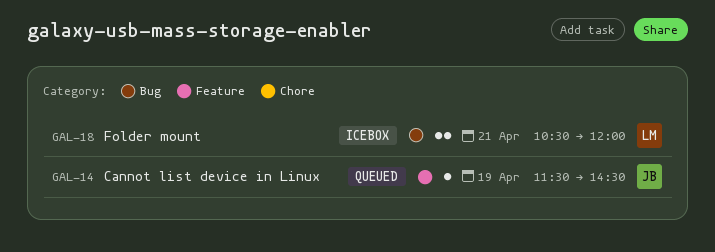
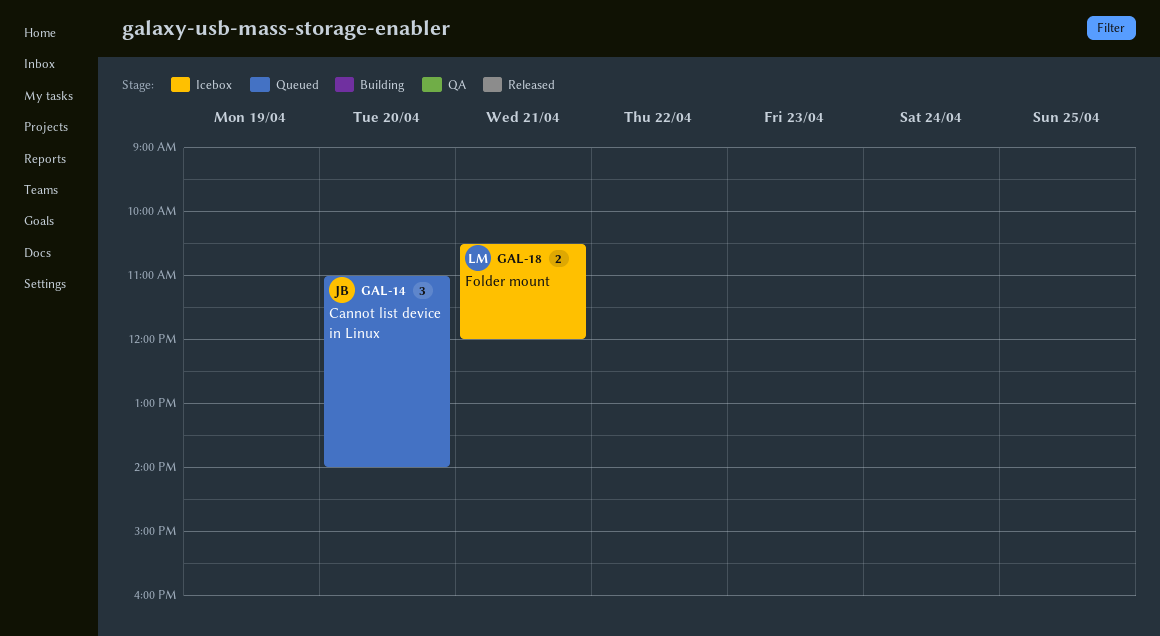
GAL-14, estimate: 1 -> 3
GAL-14, day: Apr 19 -> Apr 20
GAL-14, begins: 11:30 -> 11:00
GAL-14, ends: 14:30 -> 14:00

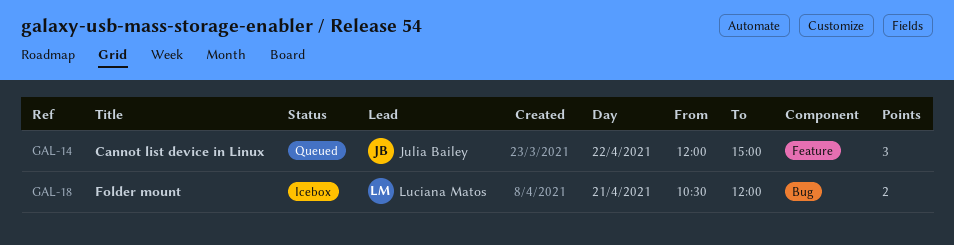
GAL-14, day: Apr 20 -> Apr 22
GAL-14, begins: 11:00 -> 12:00
GAL-14, ends: 14:00 -> 15:00

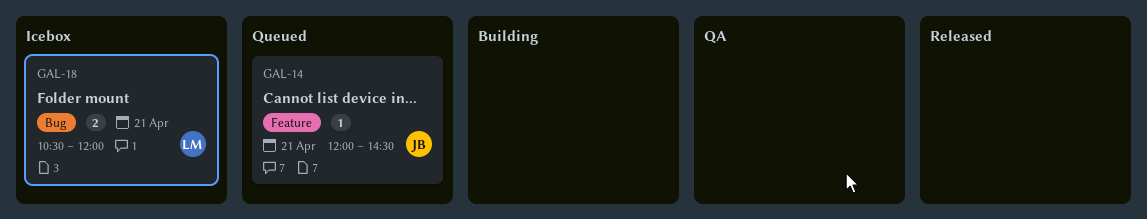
GAL-14, estimate: 3 -> 1
GAL-14, day: Apr 22 -> Apr 21
GAL-14, ends: 15:00 -> 14:30

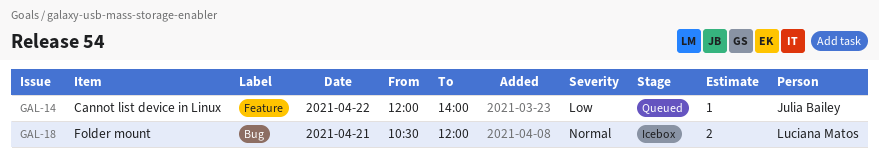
GAL-14, day: Apr 21 -> Apr 22
GAL-14, ends: 14:30 -> 14:00

